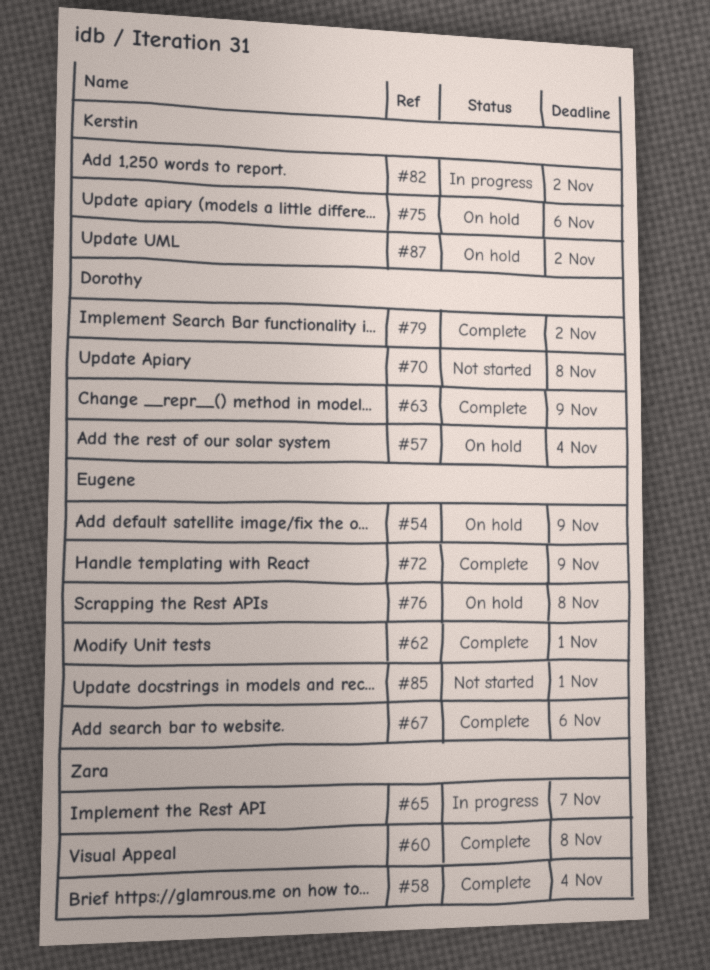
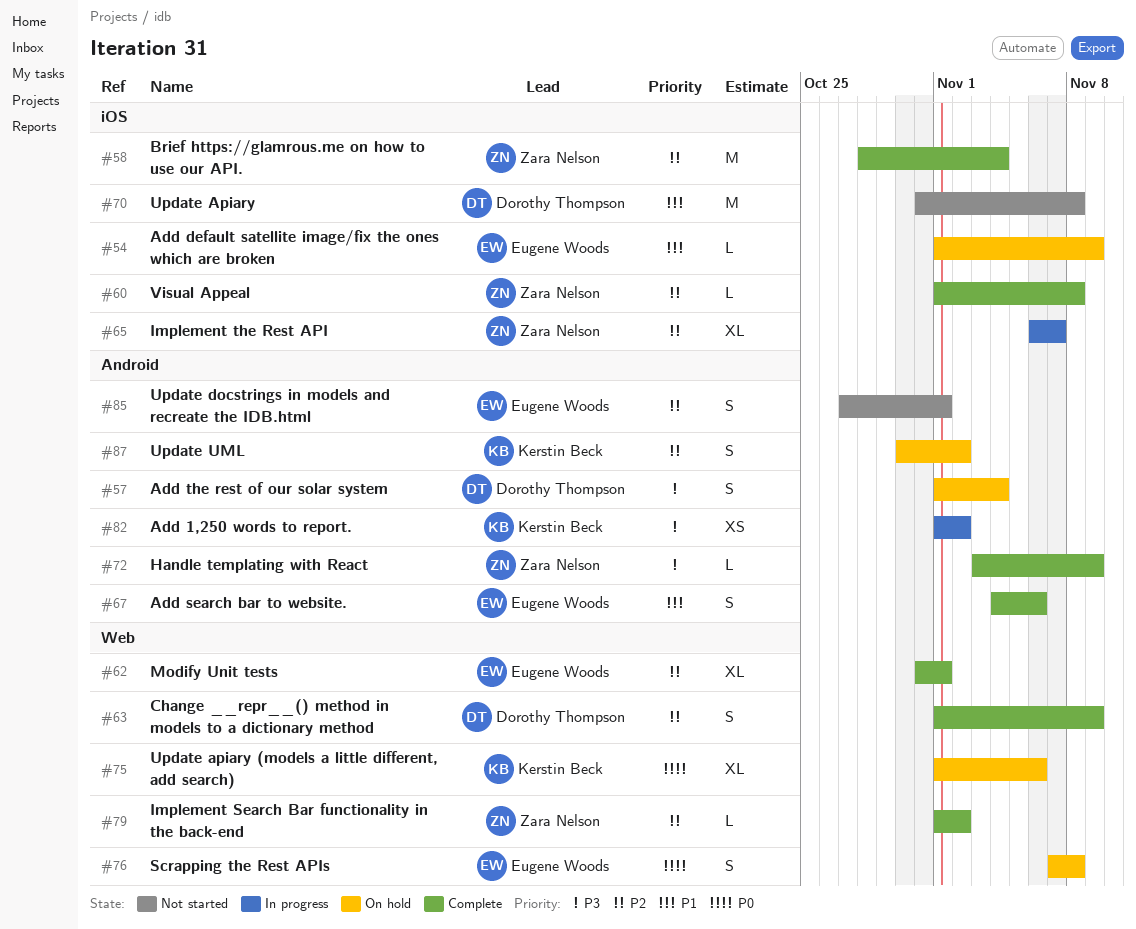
#72, owner: Eugene Woods -> Zara Nelson
#79, owner: Dorothy Thompson -> Zara Nelson

